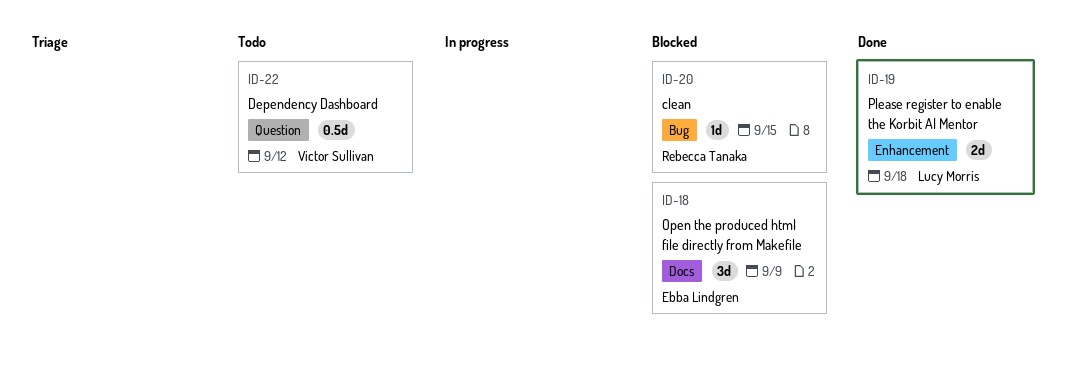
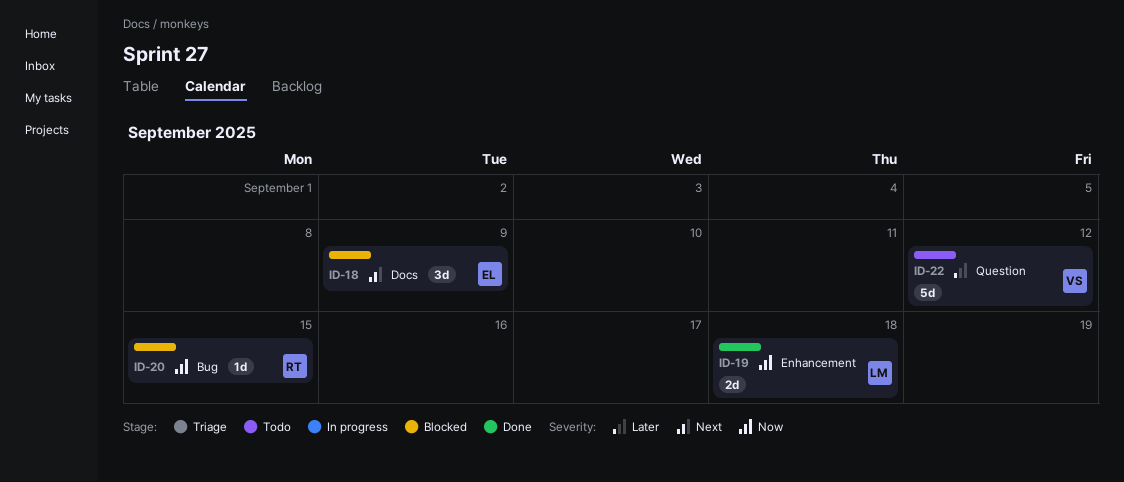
ID-22, estimate: 0.5d -> 5d

